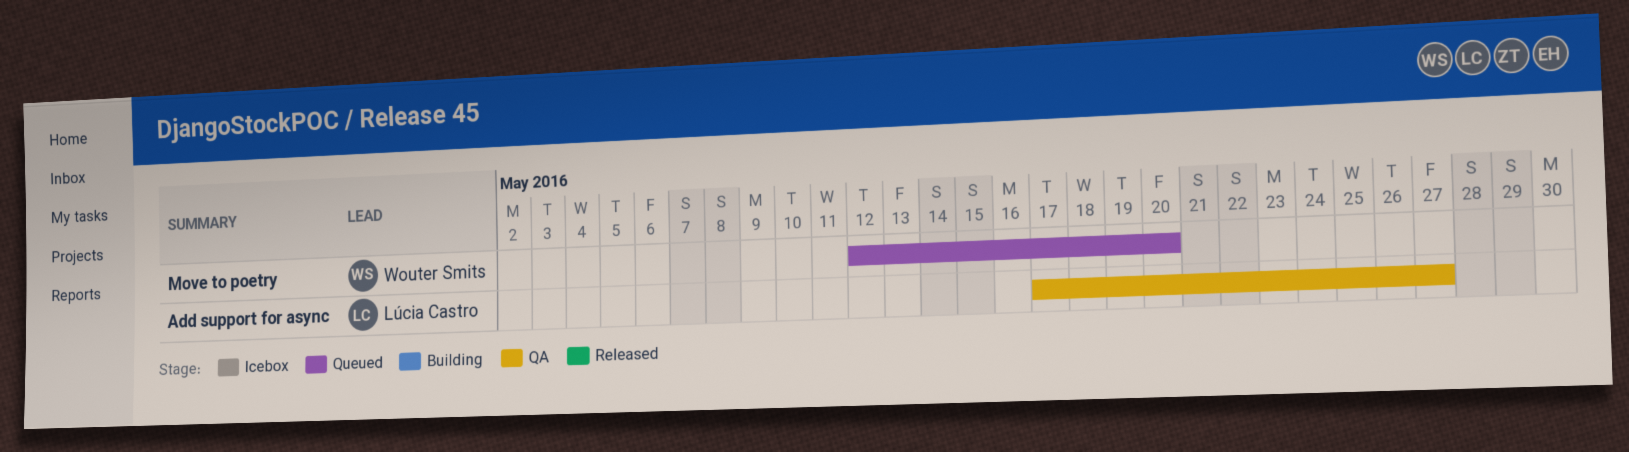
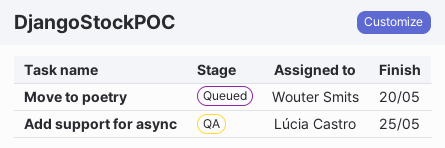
Add support for async, due: May 27 -> May 25

